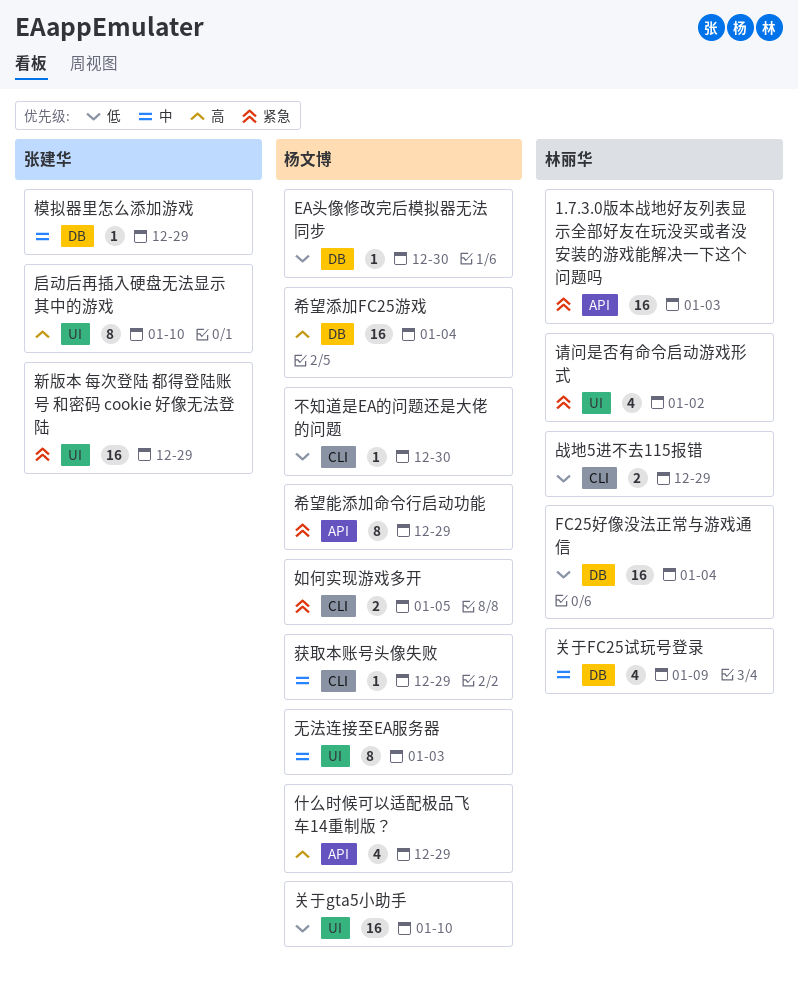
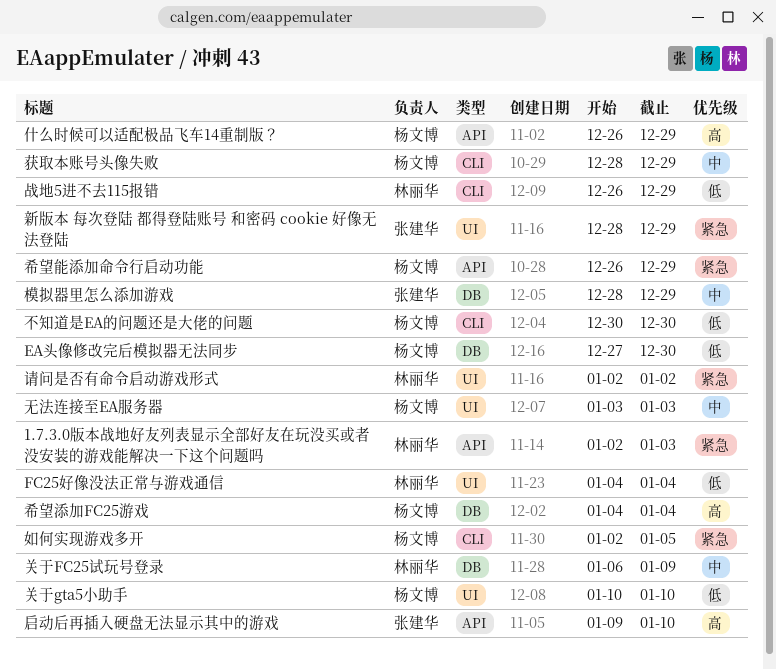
FC25好像没法正常与游戏通信, label: DB -> UI
启动后再插入硬盘无法显示其中的游戏, label: UI -> API

